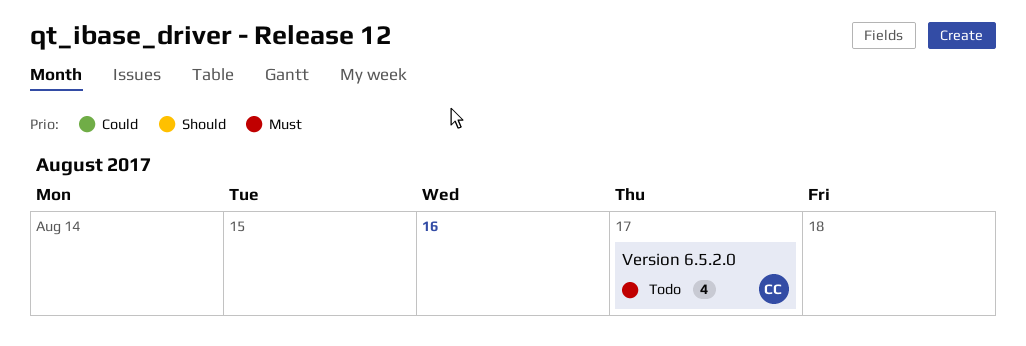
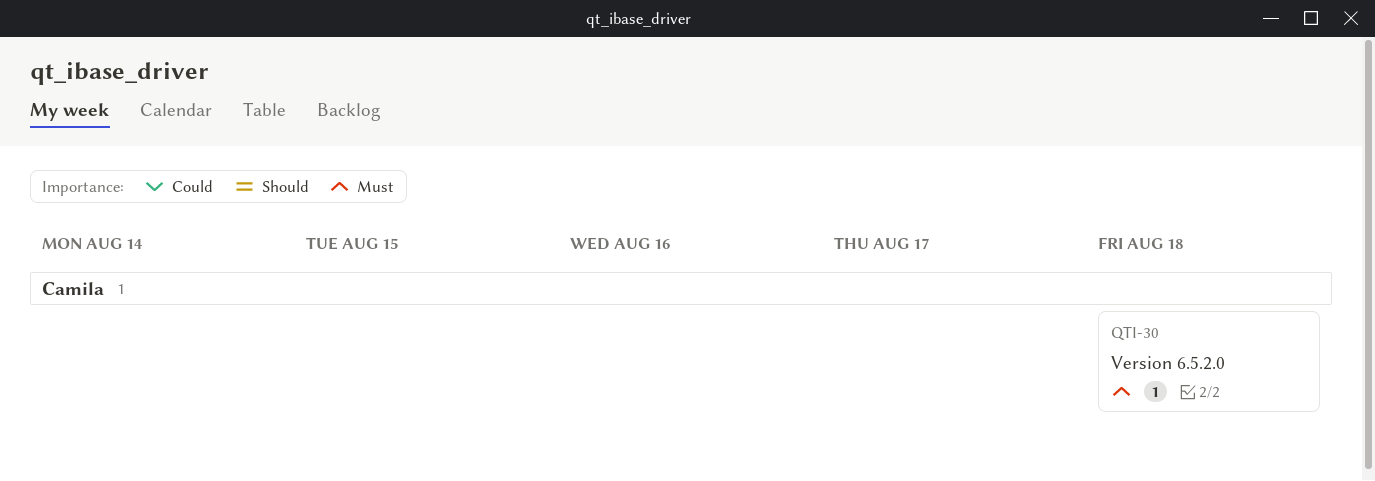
Version 6.5.2.0, estimate: 4 -> 1
Version 6.5.2.0, due: Aug 17 -> Aug 18

